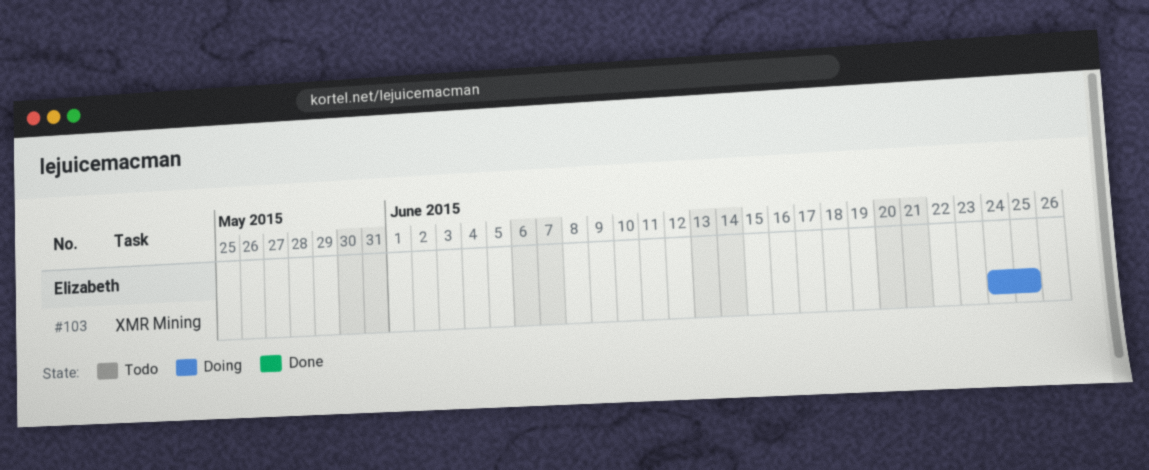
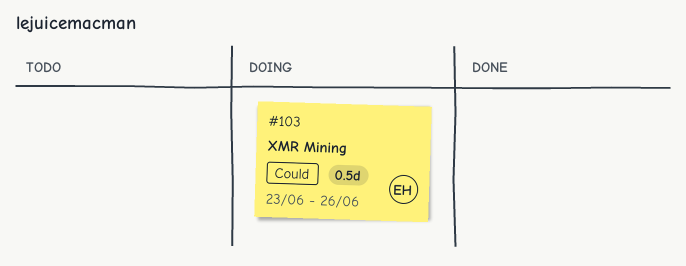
#103, start: Jun 24 -> Jun 23
#103, due: Jun 25 -> Jun 26

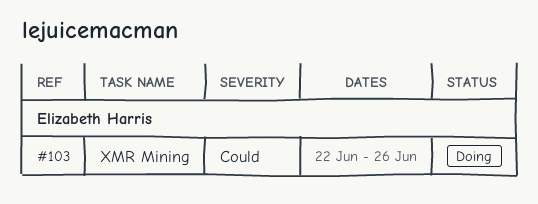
#103, start: Jun 23 -> Jun 22

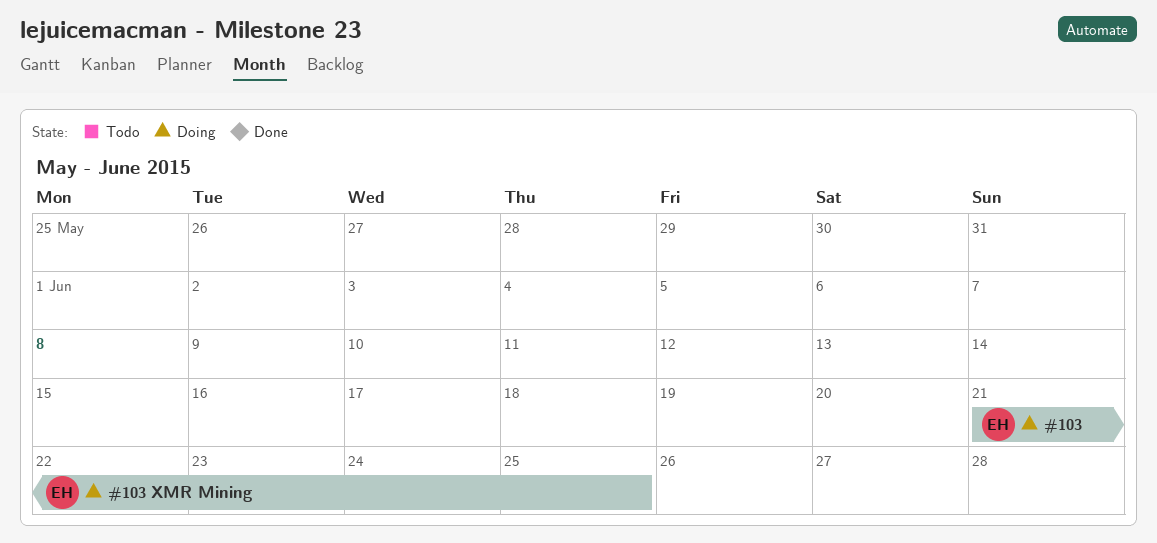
#103, start: Jun 22 -> Jun 21
#103, due: Jun 26 -> Jun 25

